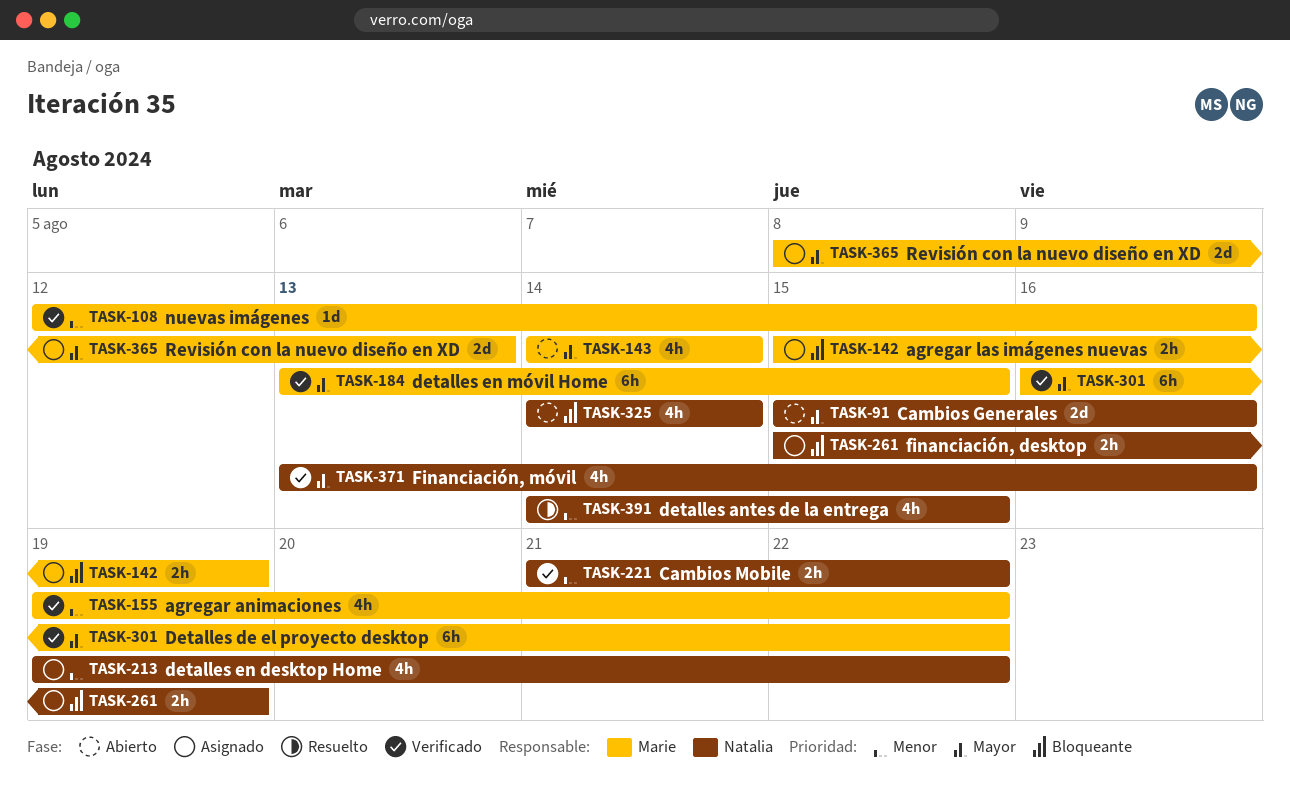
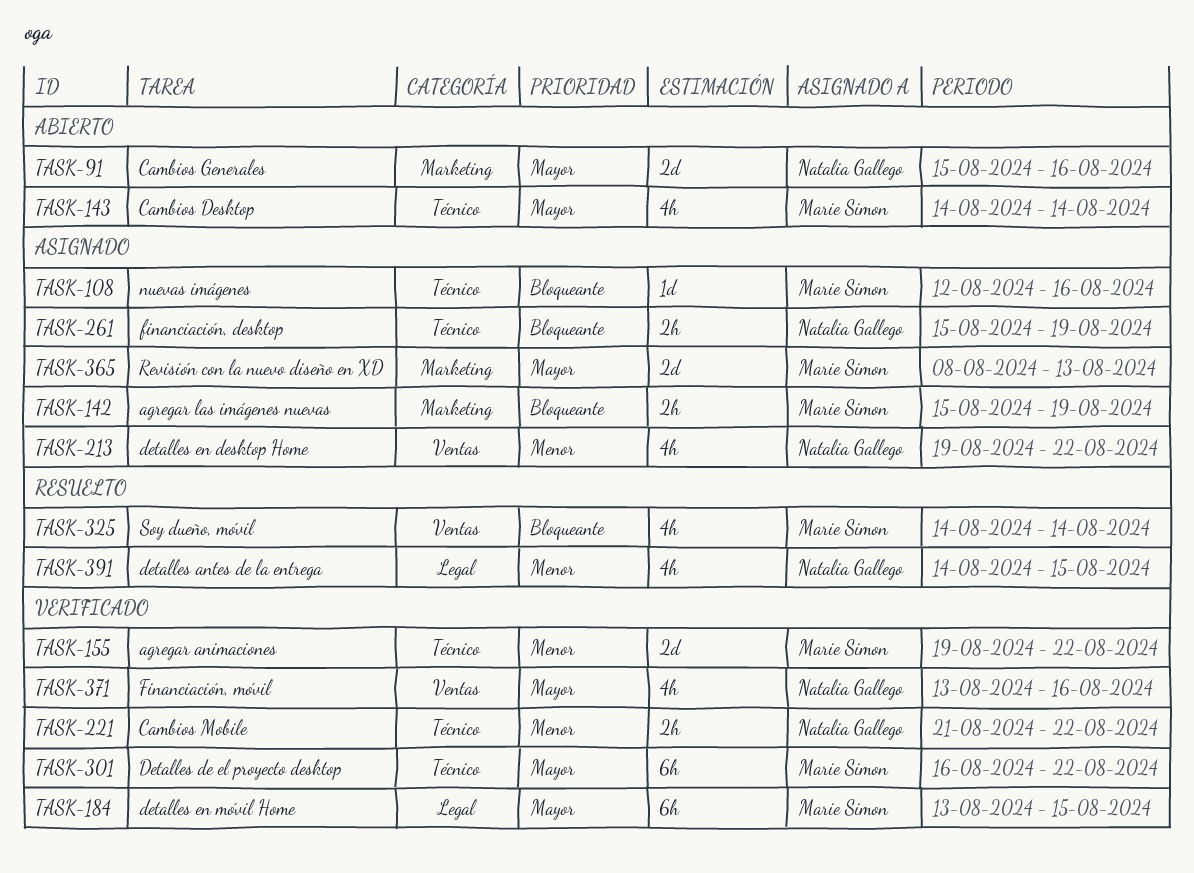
TASK-108, status: Verificado -> Asignado
TASK-108, priority: Menor -> Bloqueante
TASK-155, estimate: 4h -> 2d
TASK-325, status: Abierto -> Resuelto
TASK-325, owner: Natalia Gallego -> Marie Simon

